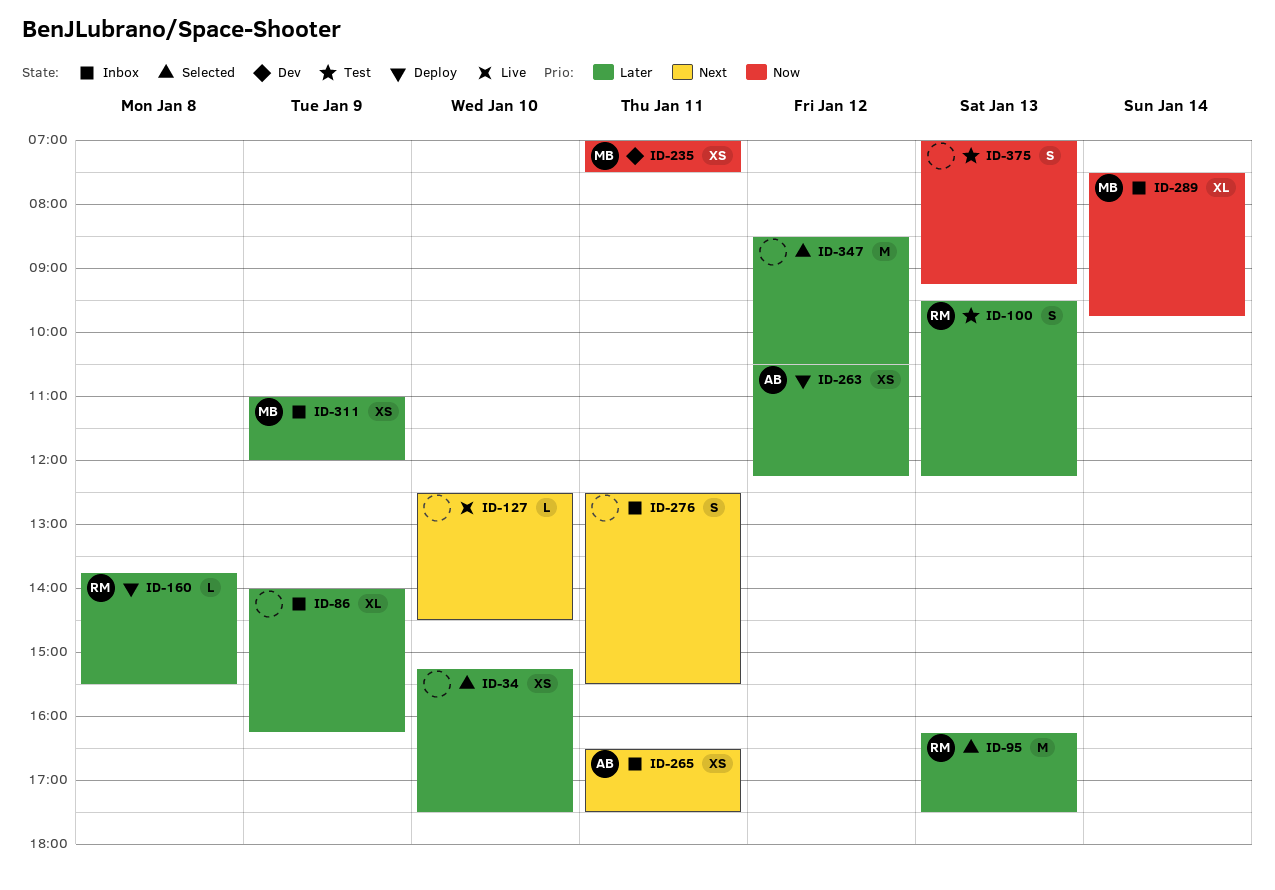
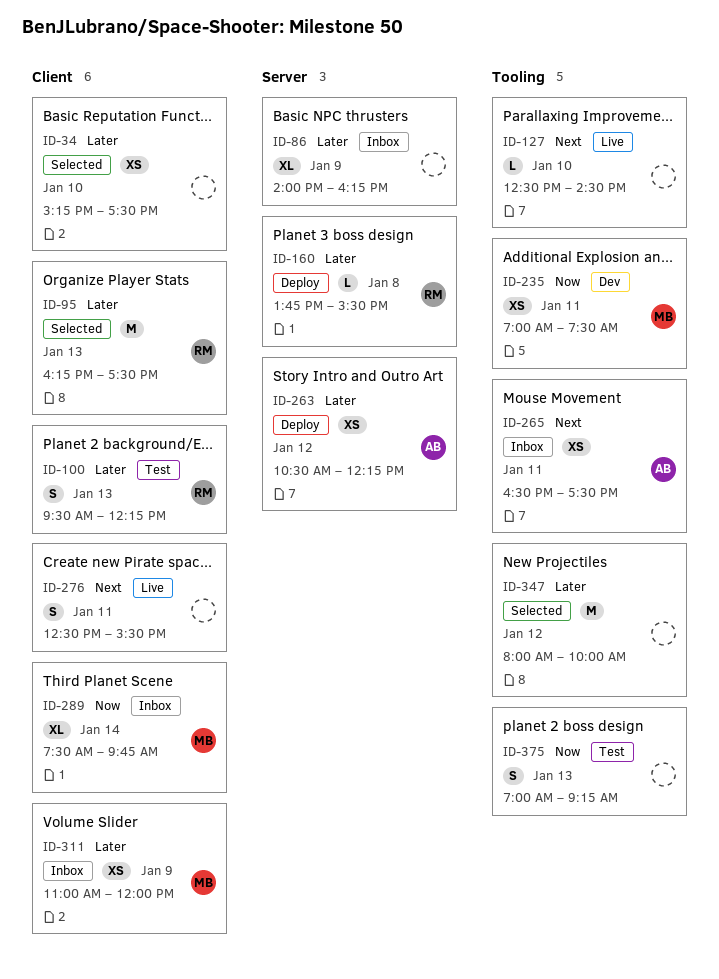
ID-276, status: Inbox -> Live
ID-347, begins: 08:30 -> 08:00
ID-347, ends: 10:30 -> 10:00

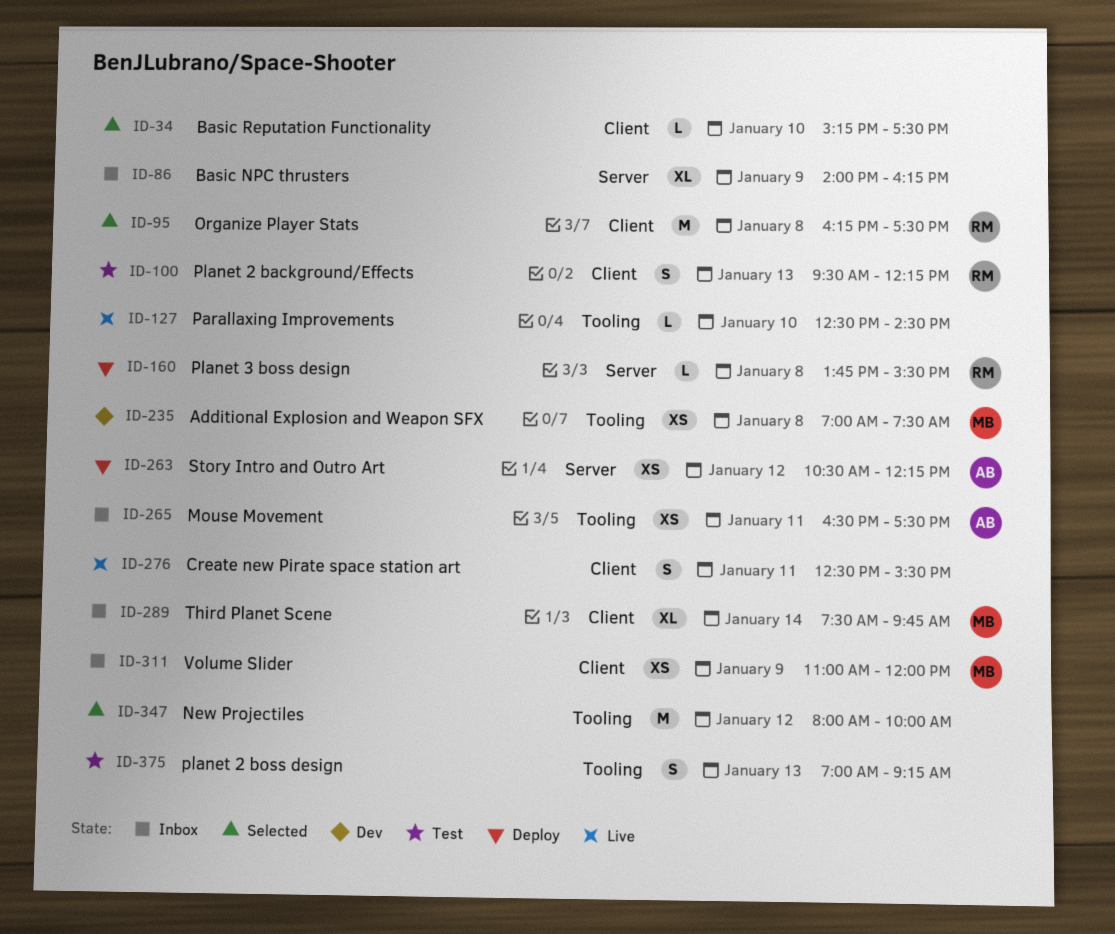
ID-34, estimate: XS -> L
ID-95, day: Jan 13 -> Jan 8
ID-235, day: Jan 11 -> Jan 8

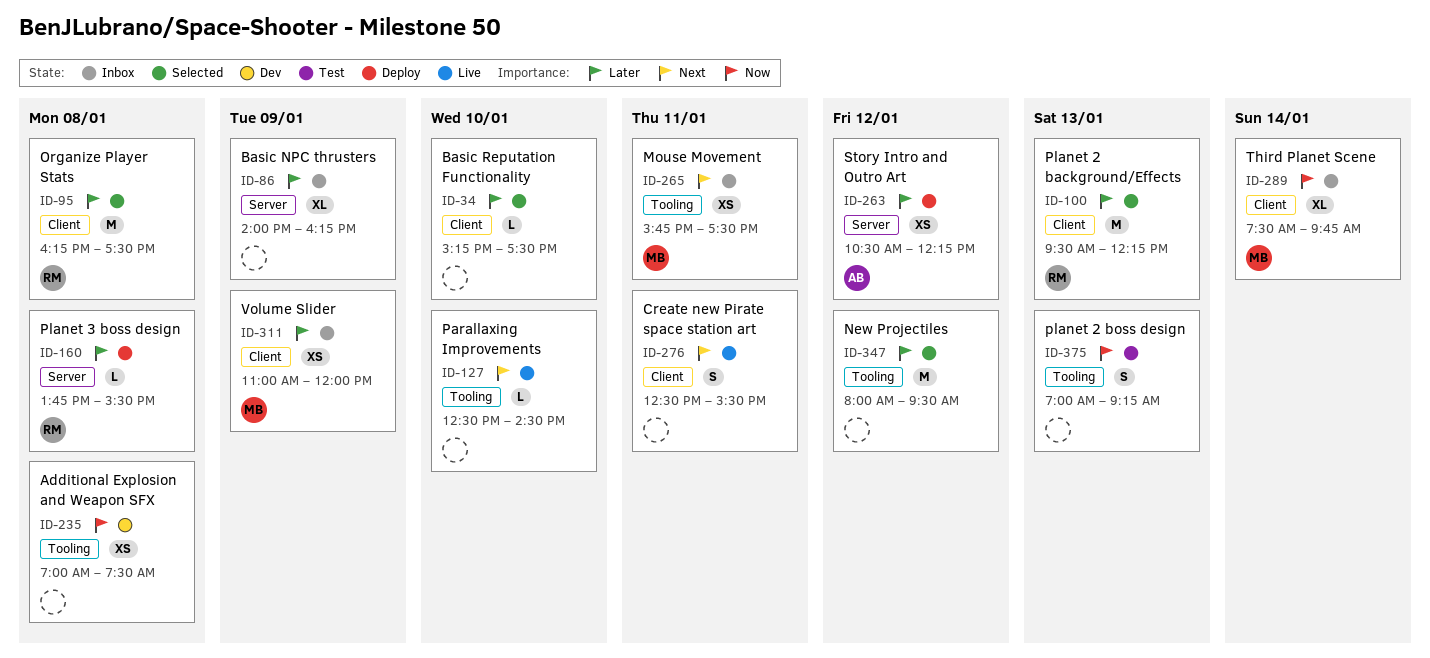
ID-100, status: Test -> Selected
ID-100, estimate: S -> M
ID-235, owner: MB -> none
ID-265, owner: AB -> MB
ID-265, begins: 16:30 -> 15:45
ID-347, ends: 10:00 -> 09:30

